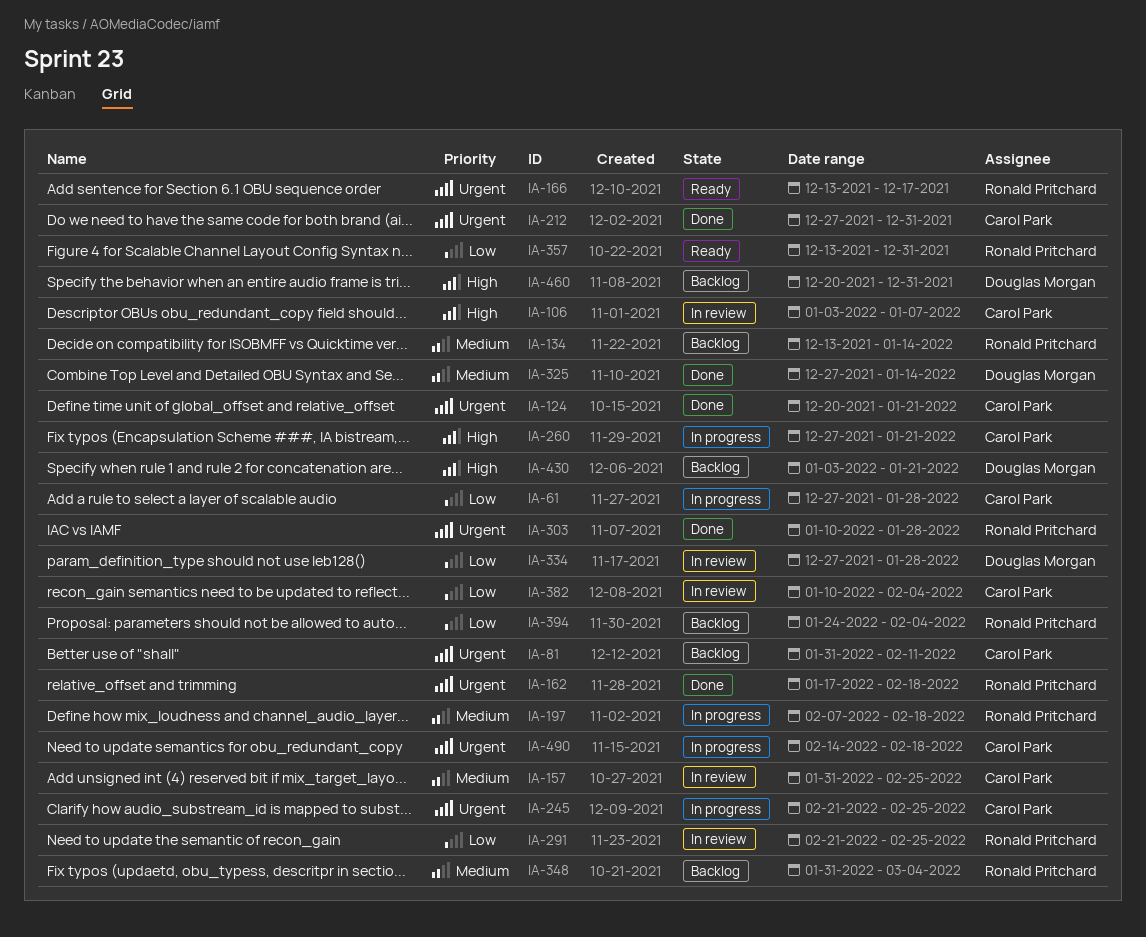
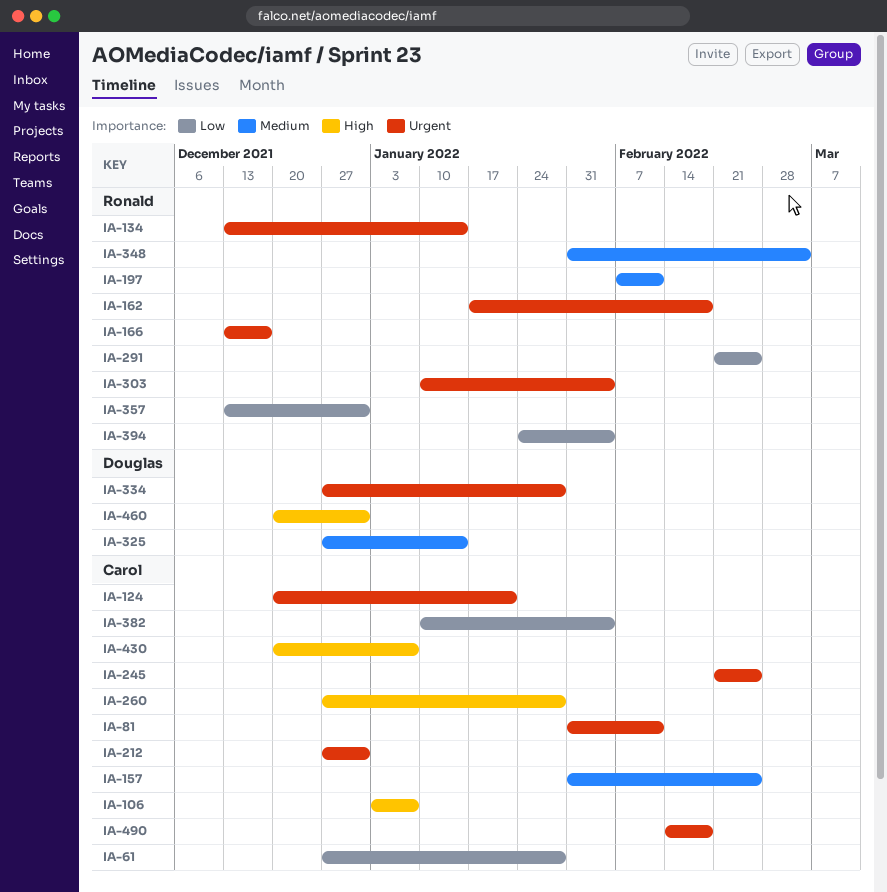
IA-134, priority: Medium -> Urgent
IA-197, due: Feb 18 -> Feb 11
IA-260, due: Jan 21 -> Jan 28
IA-303, due: Jan 28 -> Feb 4
IA-334, priority: Low -> Urgent
IA-430, owner: Douglas Morgan -> Carol Park
IA-430, start: Jan 3 -> Dec 20
IA-430, due: Jan 21 -> Jan 7

